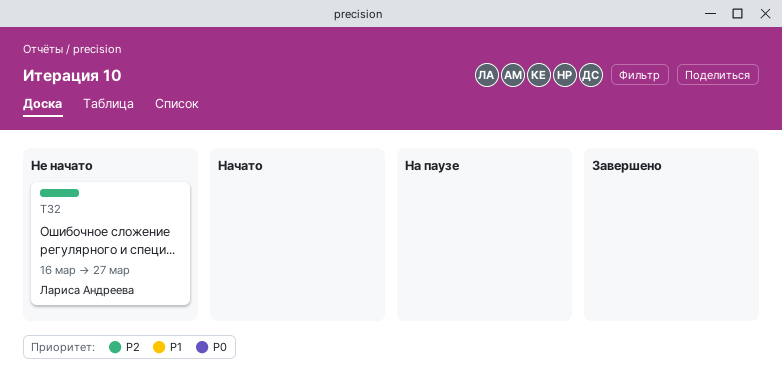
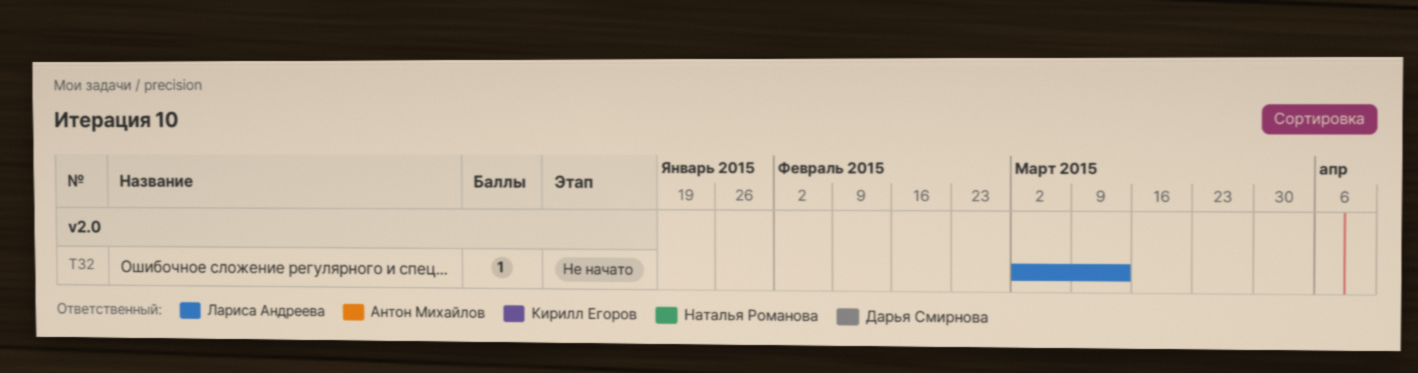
T32, start: Mar 16 -> Mar 2
T32, due: Mar 27 -> Mar 13

